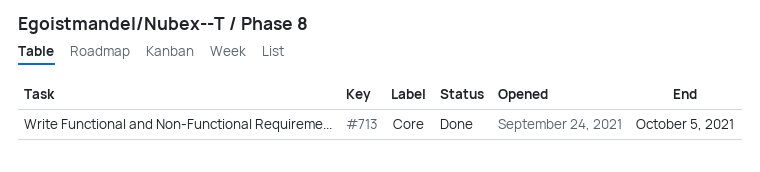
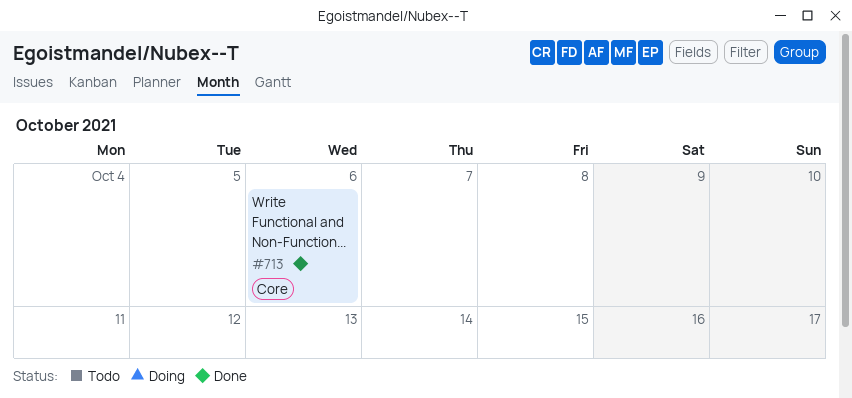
#713, due: Oct 5 -> Oct 6

